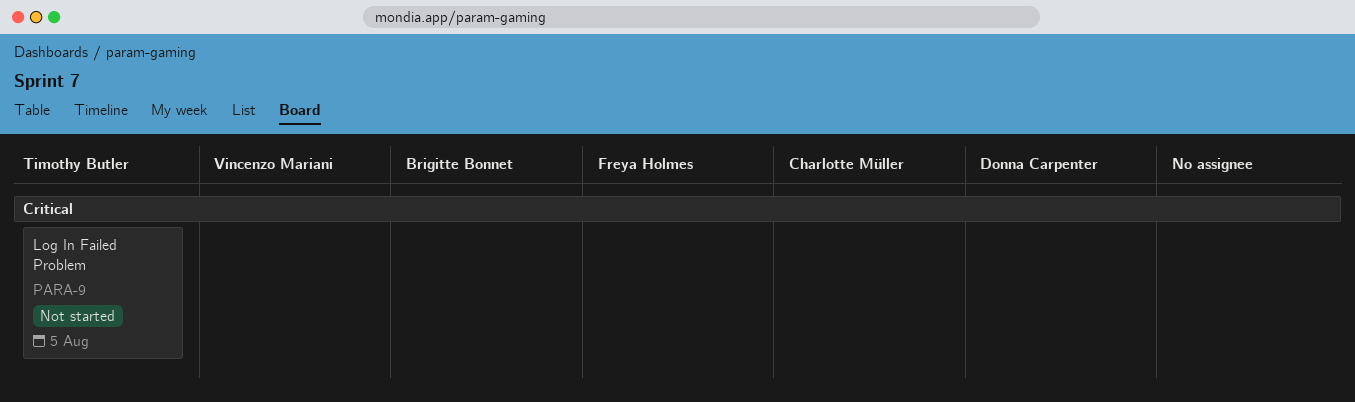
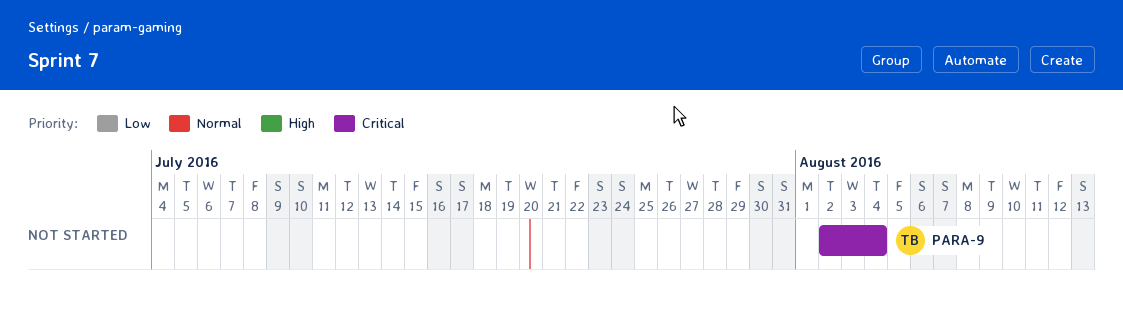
PARA-9, due: Aug 5 -> Aug 4

